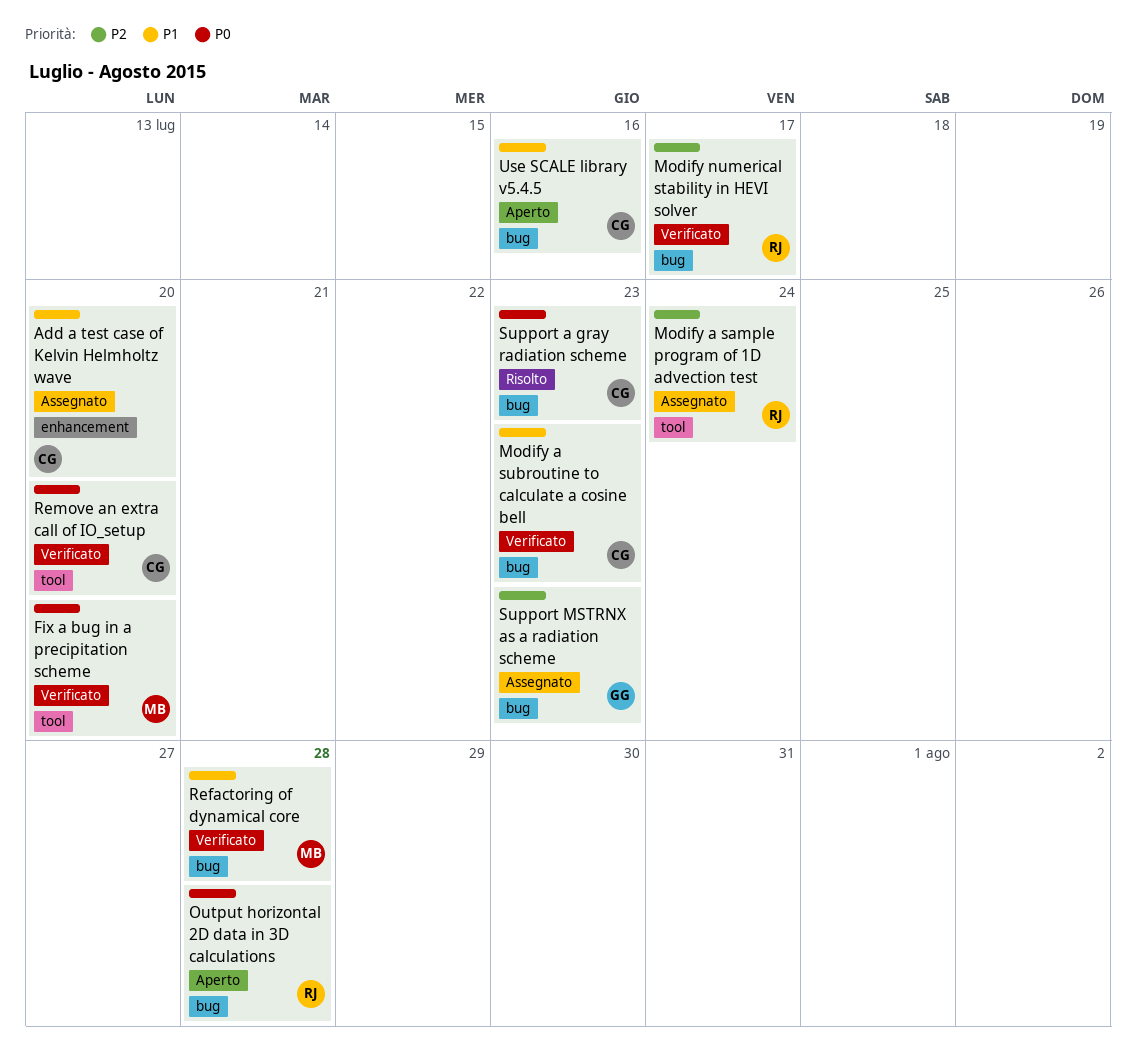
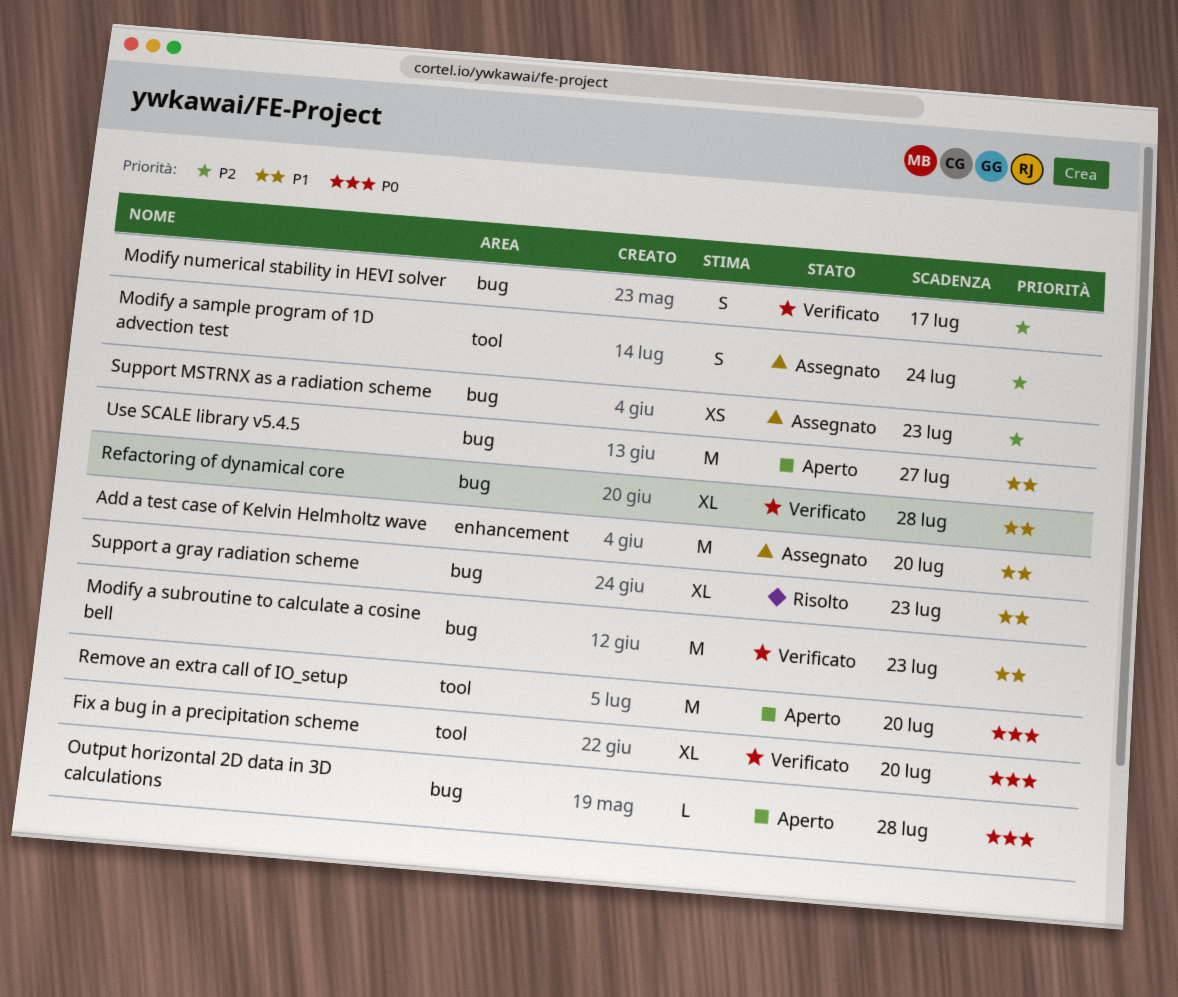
Remove an extra call of IO_setup, status: Verificato -> Aperto
Support a gray radiation scheme, priority: P0 -> P1
Use SCALE library v5.4.5, due: Jul 16 -> Jul 27

